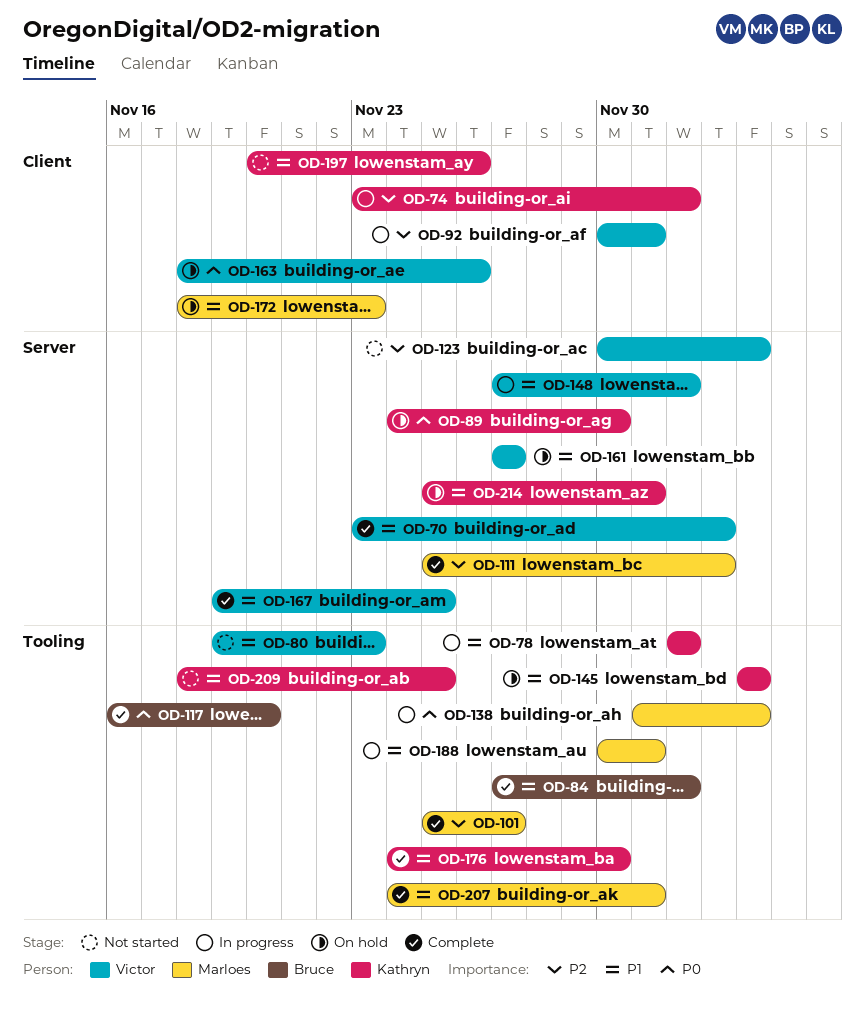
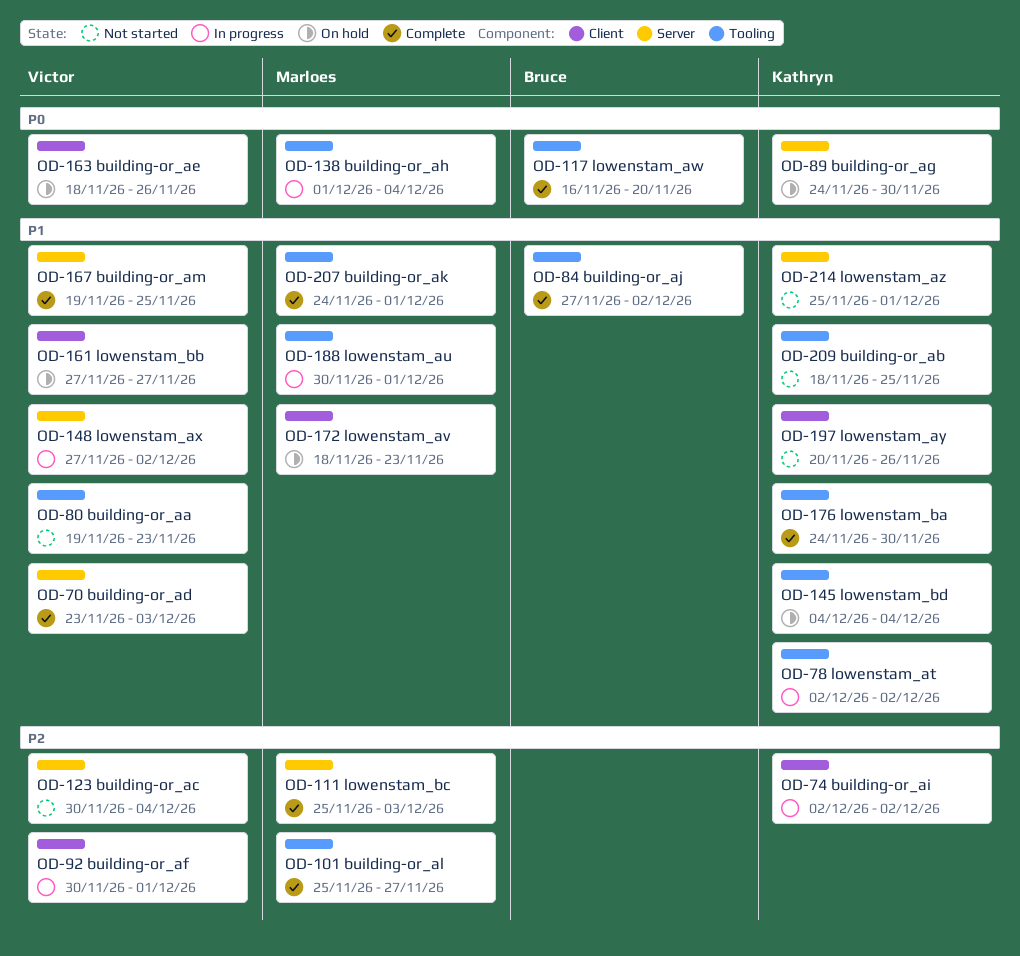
OD-74, start: Nov 23 -> Dec 2
OD-161, label: Server -> Client
OD-214, status: On hold -> Not started

